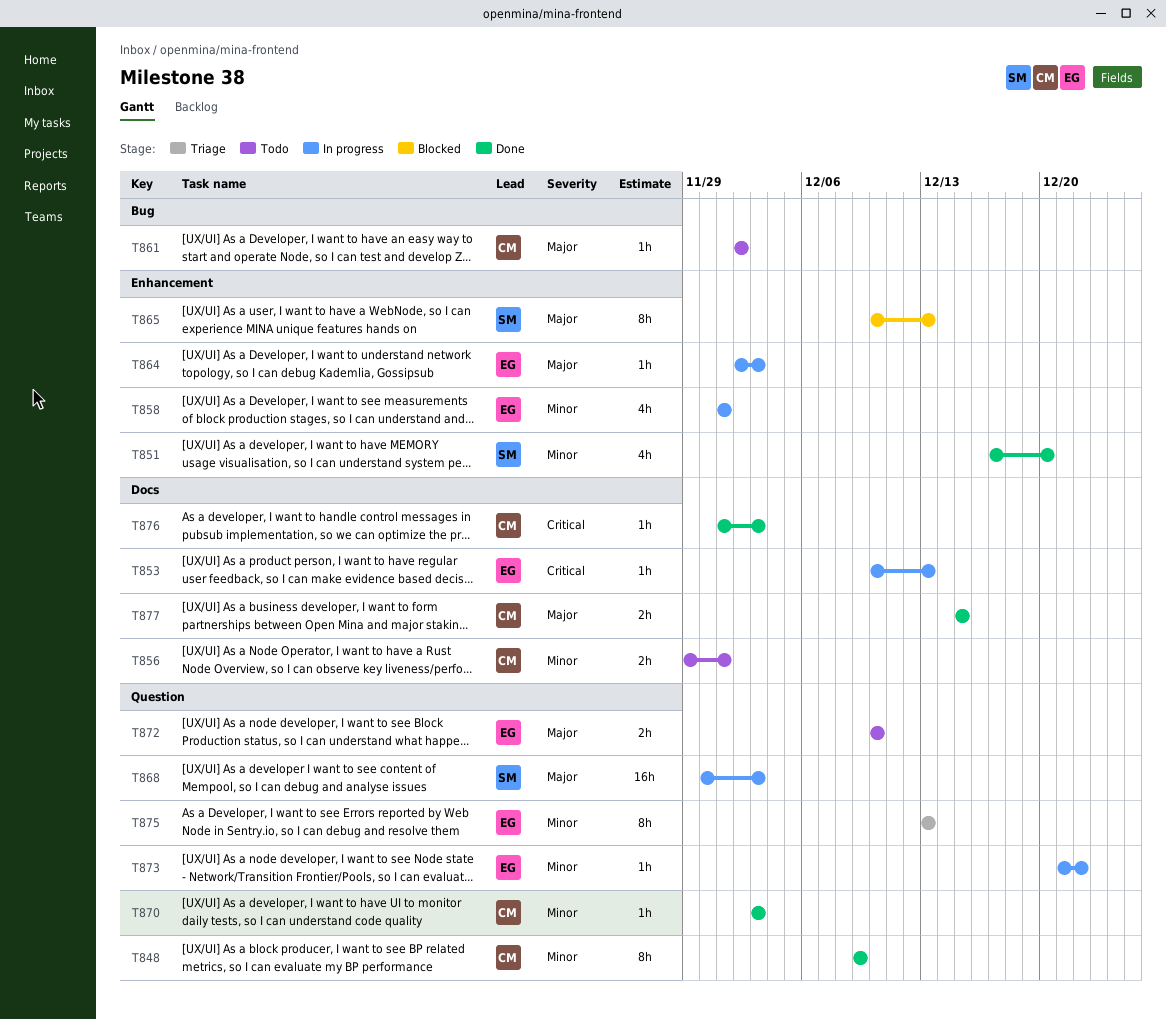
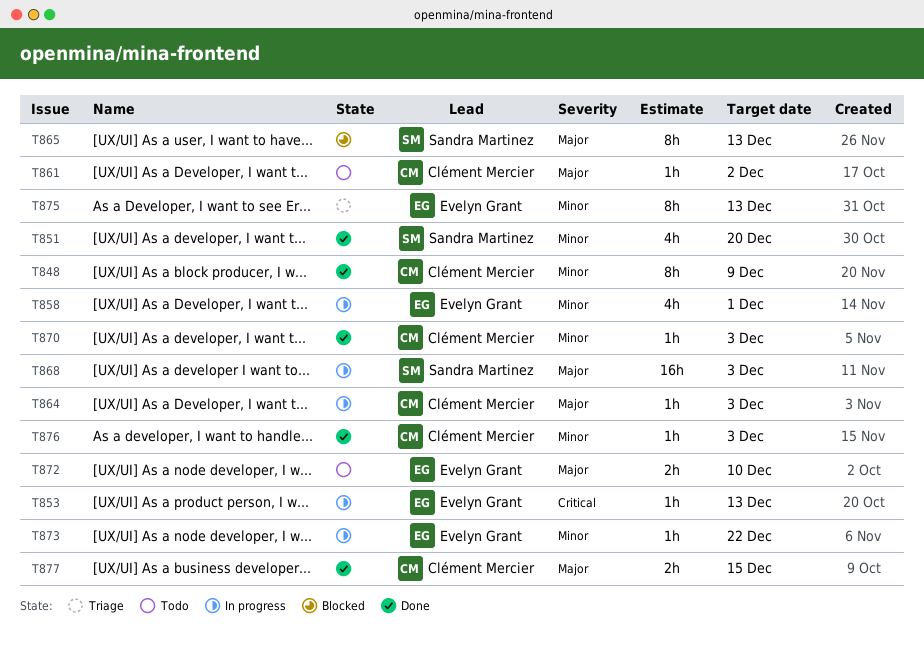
T856: present -> none
T864, owner: Evelyn Grant -> Clément Mercier
T876, priority: Critical -> Minor

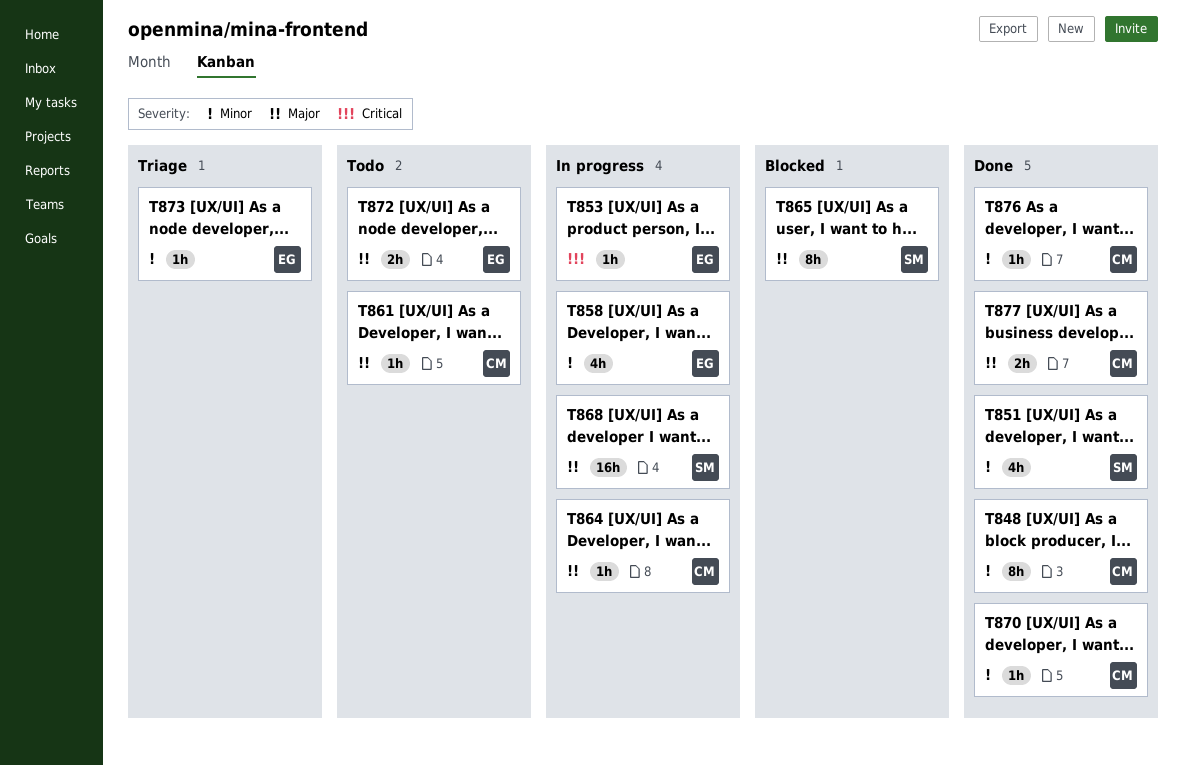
T873, status: In progress -> Triage
T875: present -> none

